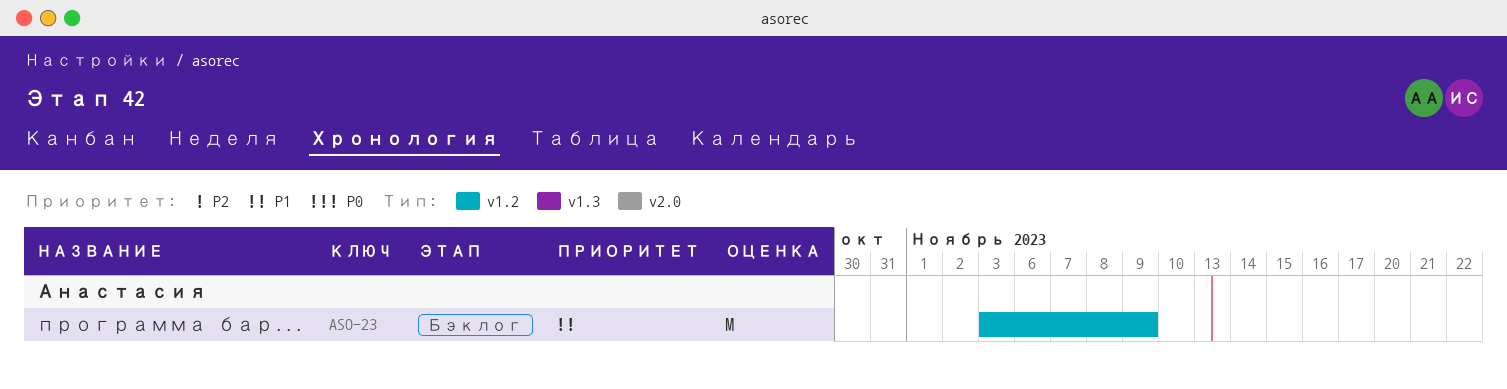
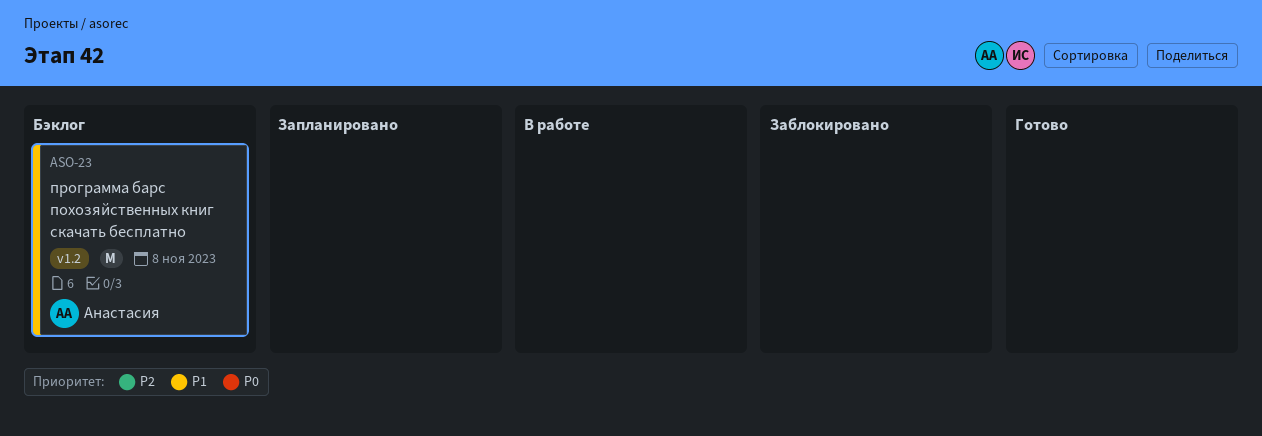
ASO-23, due: Nov 9 -> Nov 8

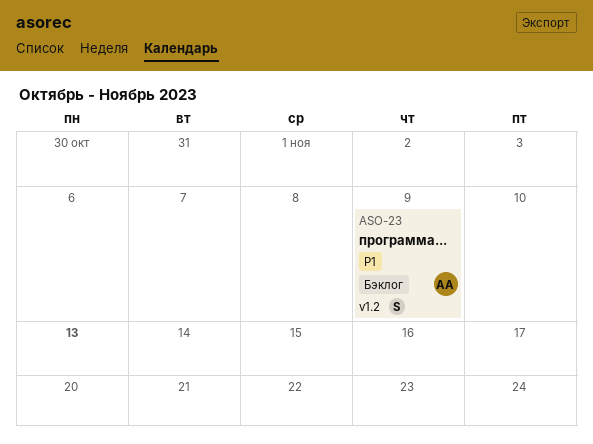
ASO-23, estimate: M -> S
ASO-23, due: Nov 8 -> Nov 9

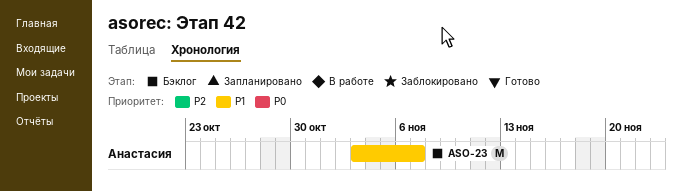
ASO-23, estimate: S -> M
ASO-23, due: Nov 9 -> Nov 7

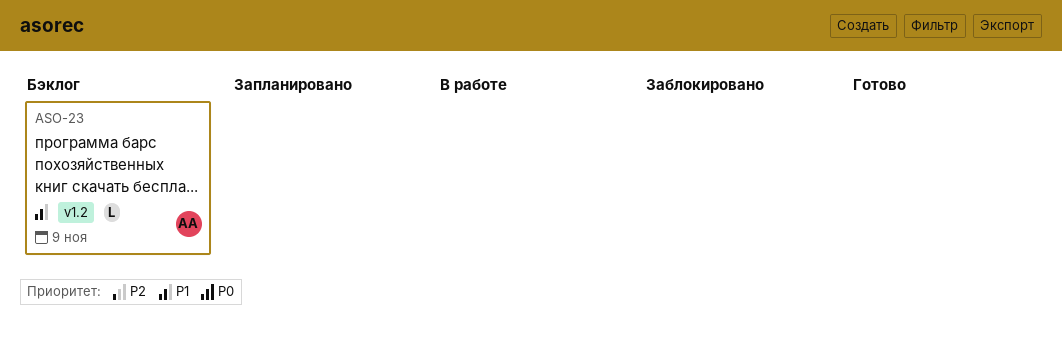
ASO-23, estimate: M -> L
ASO-23, due: Nov 7 -> Nov 9

